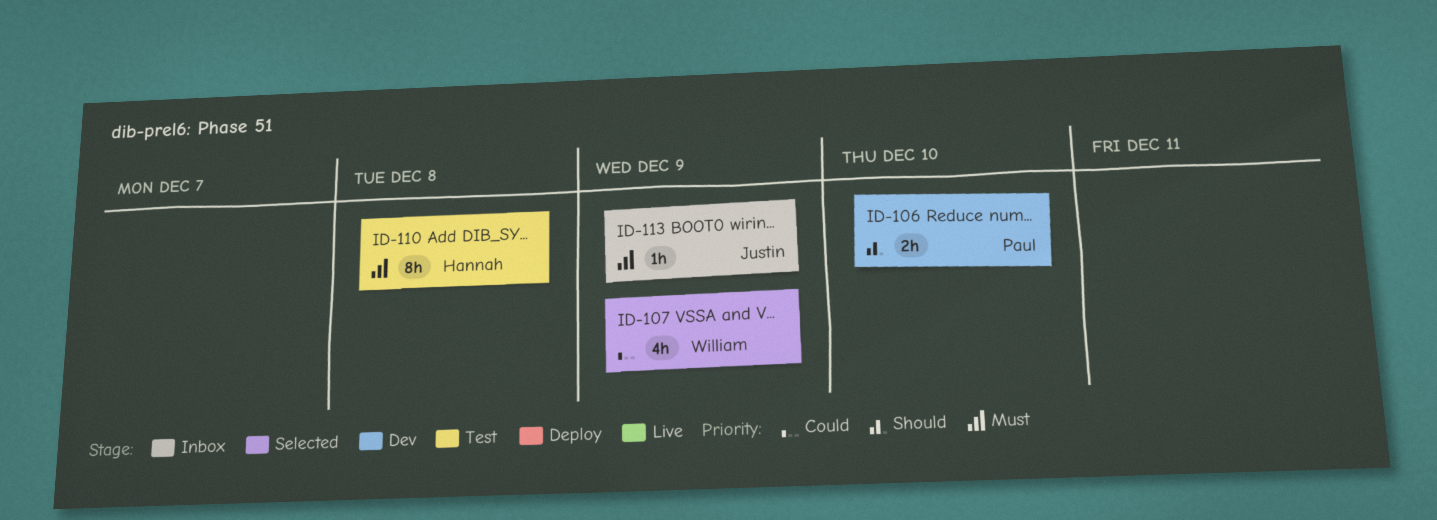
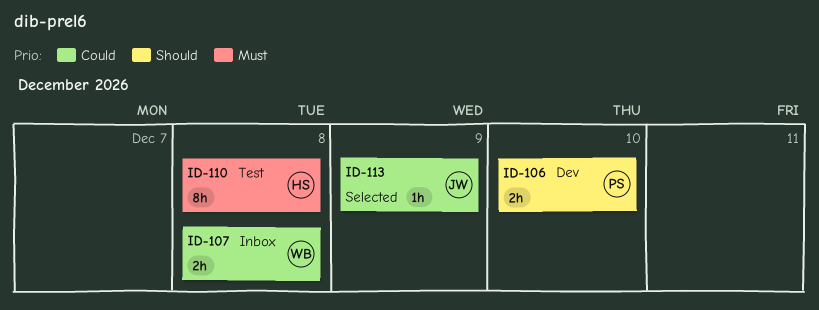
ID-107, status: Selected -> Inbox
ID-107, estimate: 4h -> 2h
ID-107, due: Dec 9 -> Dec 8
ID-113, status: Inbox -> Selected
ID-113, priority: Must -> Could

